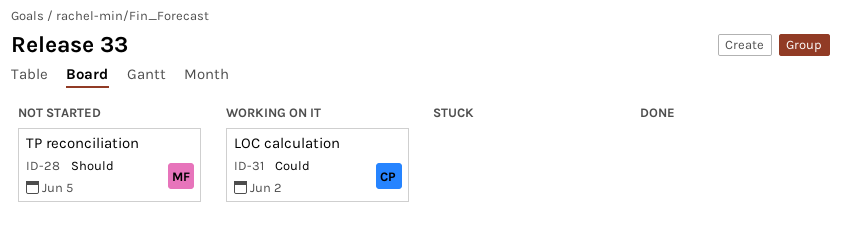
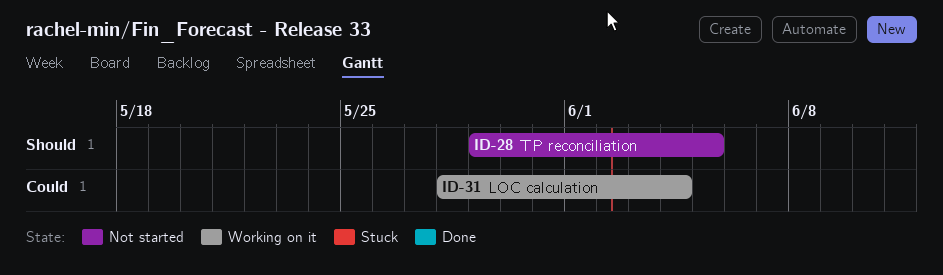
ID-31, due: Jun 2 -> Jun 4

